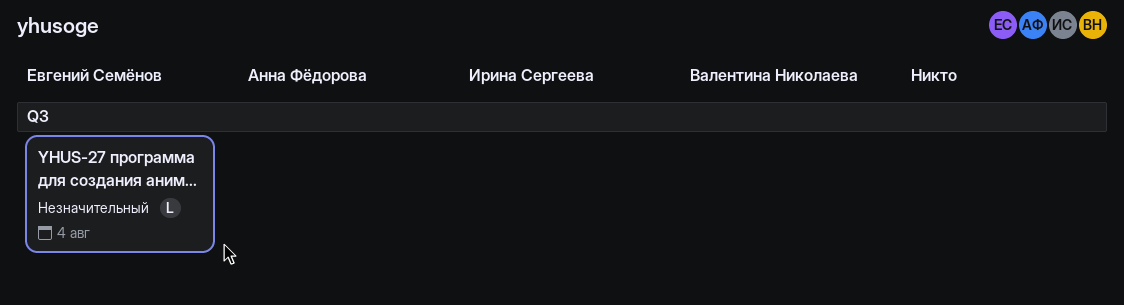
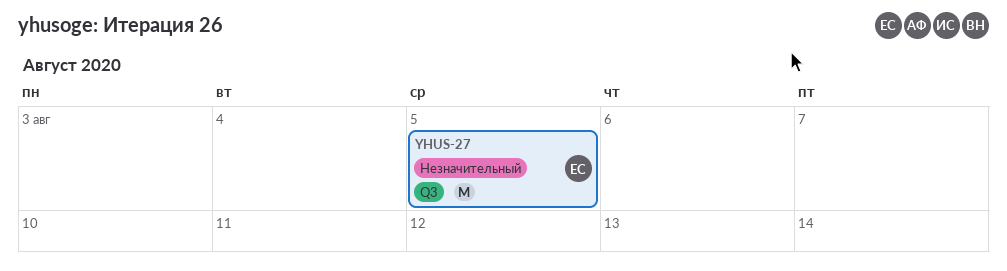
YHUS-27, estimate: L -> M
YHUS-27, due: Aug 4 -> Aug 5

